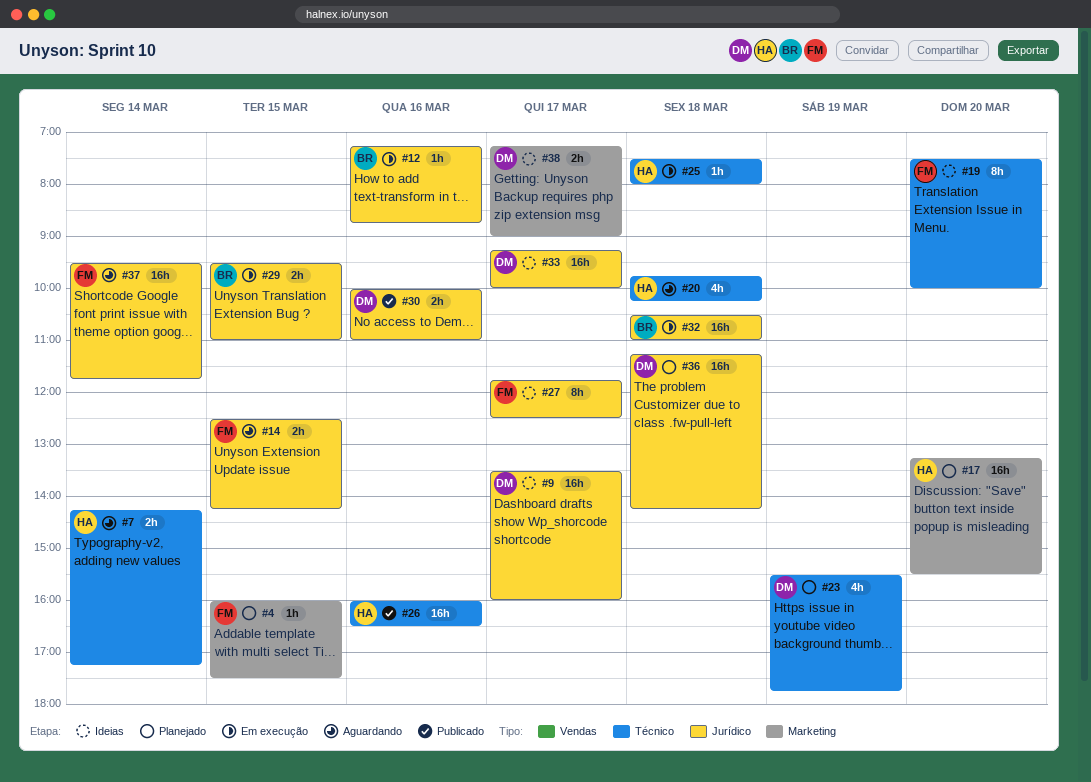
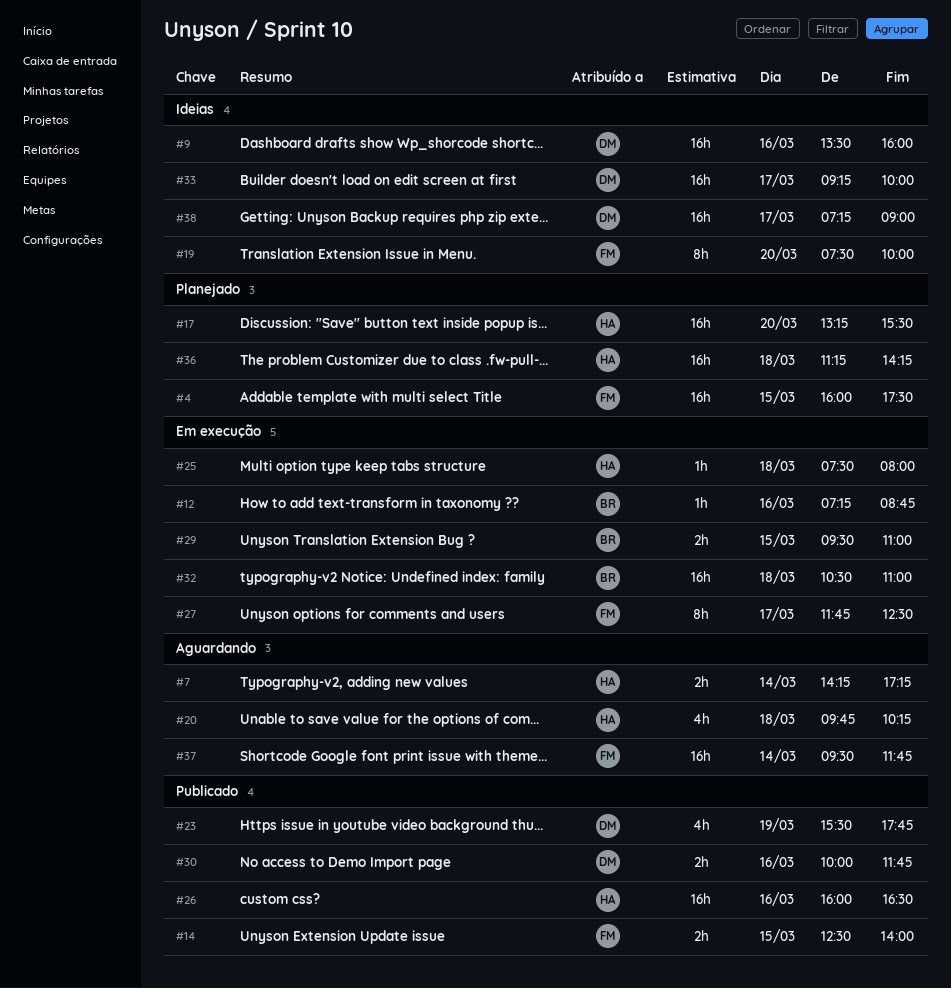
#4, estimate: 1h -> 16h
#9, day: Mar 17 -> Mar 16
#14, status: Aguardando -> Publicado
#14, ends: 14:15 -> 14:00
#23, status: Planejado -> Publicado
#27, status: Ideias -> Em execução
#30, ends: 11:00 -> 11:45
#36, owner: DM -> HA
#38, estimate: 2h -> 16h

